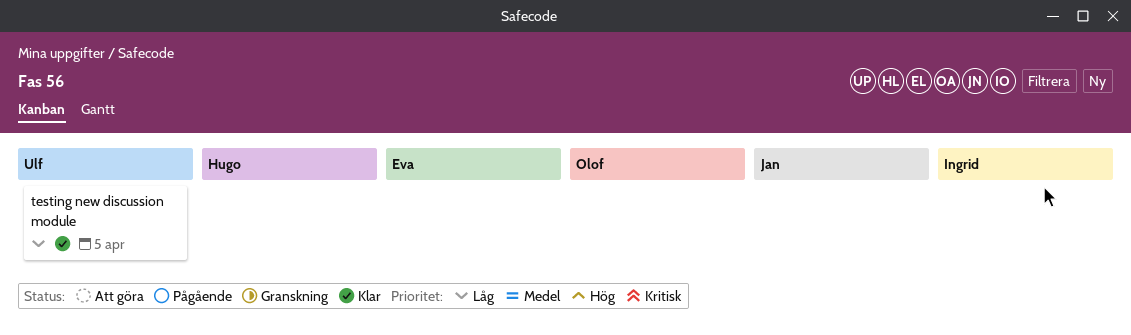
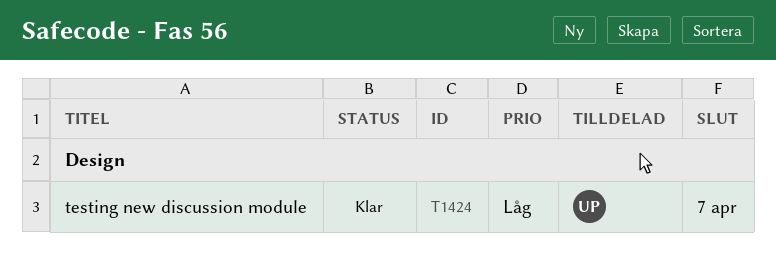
testing new discussion module, due: Apr 5 -> Apr 7

